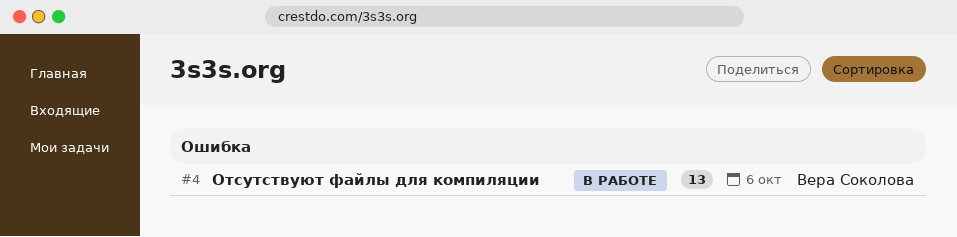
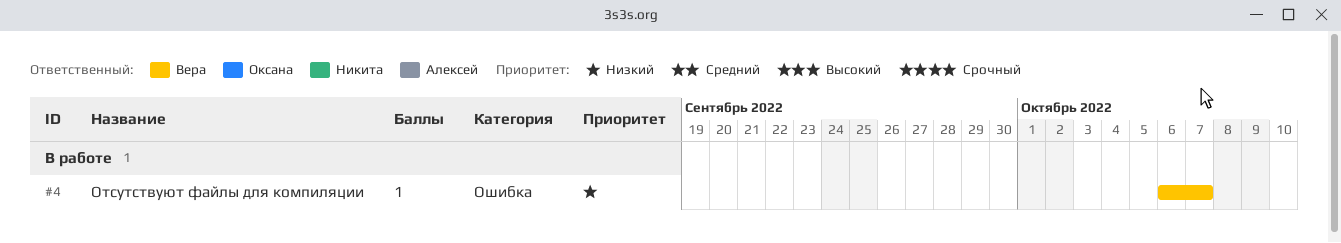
#4, estimate: 13 -> 1
#4, due: Oct 6 -> Oct 7

